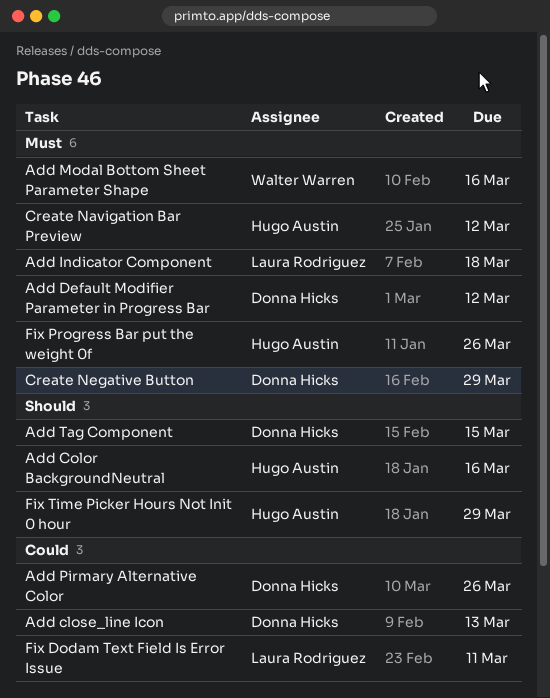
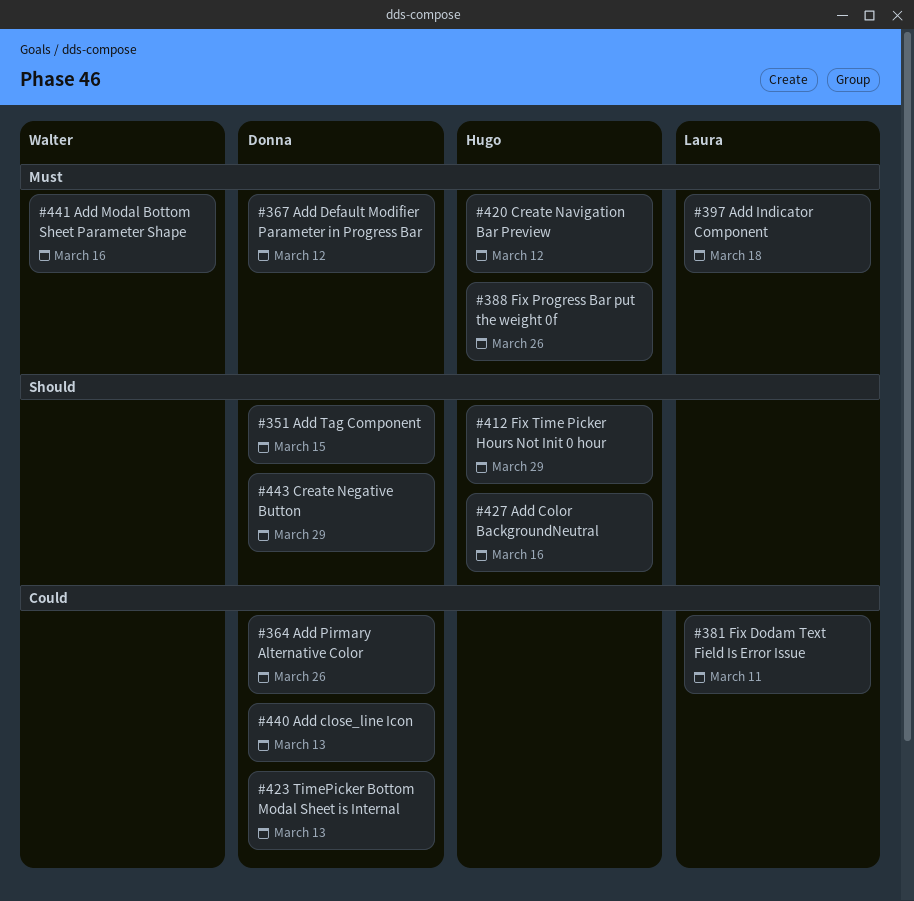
Create Negative Button, priority: Must -> Should
TimePicker Bottom Modal Sheet is Internal: none -> present

